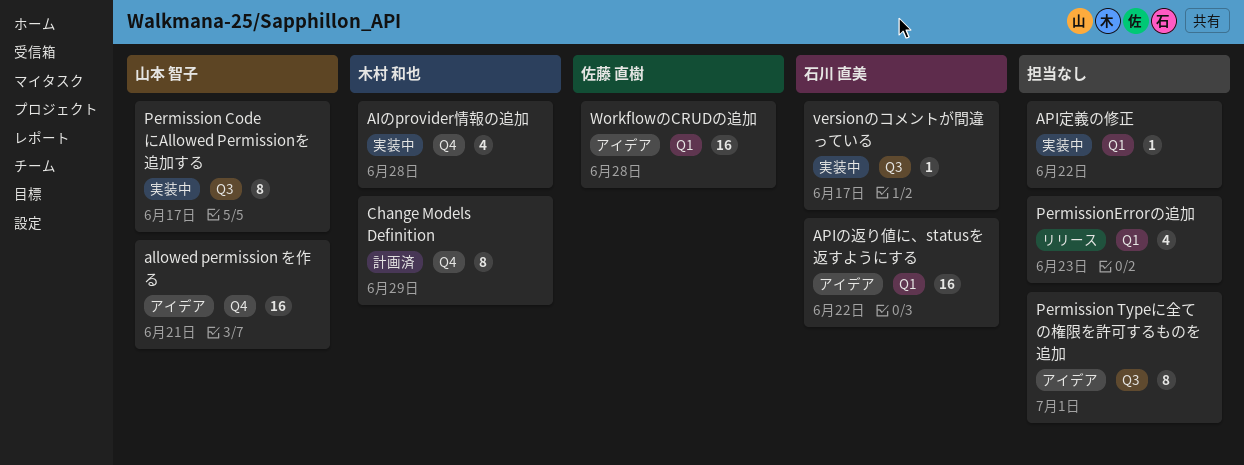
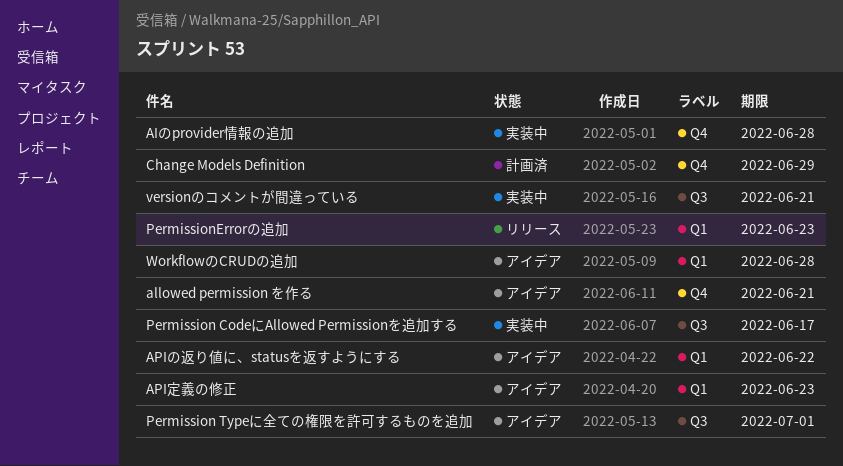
API定義の修正, status: 実装中 -> アイデア
API定義の修正, due: Jun 22 -> Jun 23
versionのコメントが間違っている, due: Jun 17 -> Jun 21

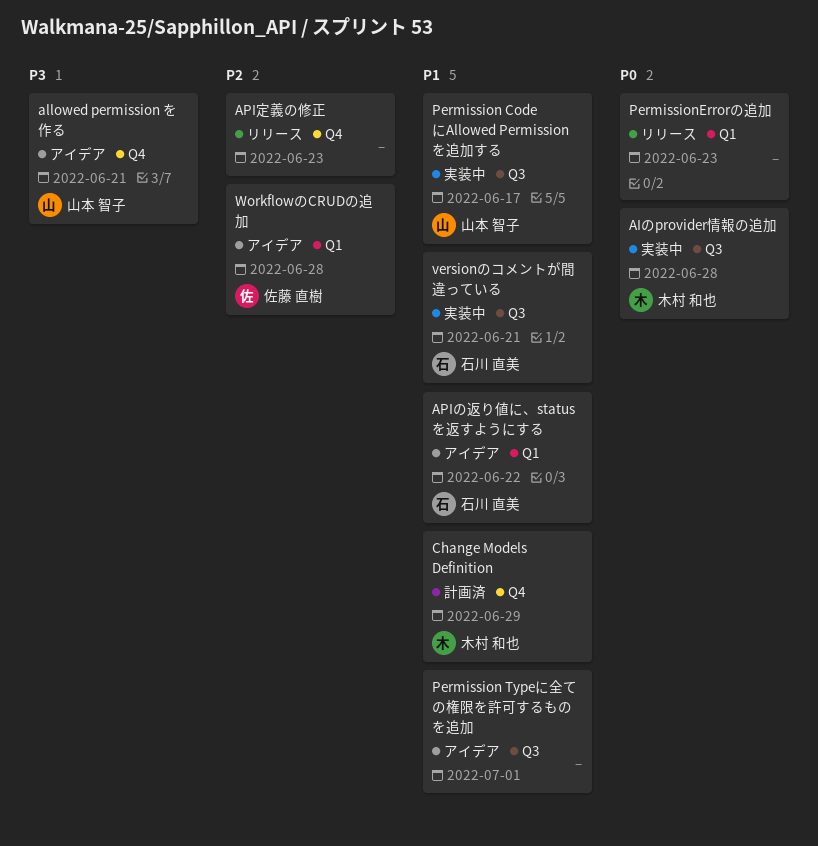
AIのprovider情報の追加, label: Q4 -> Q3
API定義の修正, status: アイデア -> リリース
API定義の修正, label: Q1 -> Q4

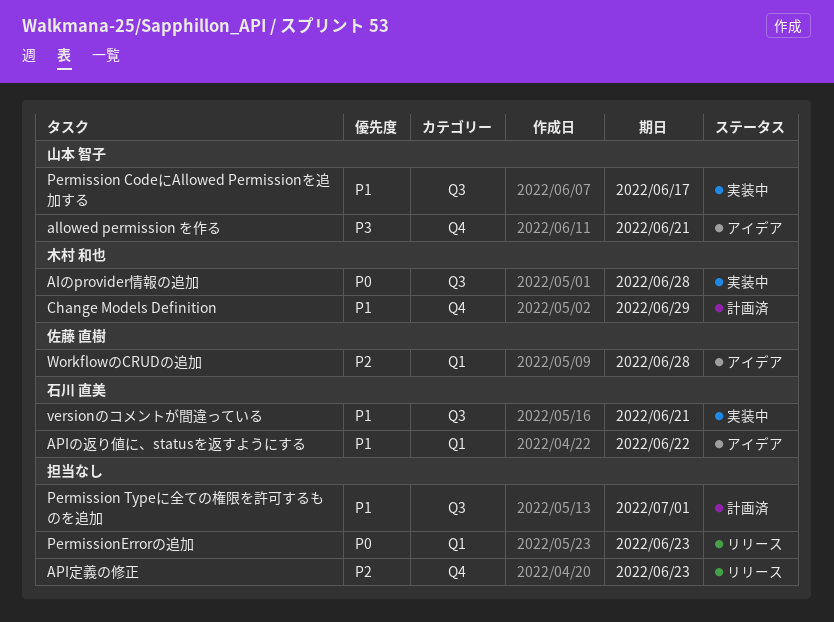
Permission Typeに全ての権限を許可するものを追加, status: アイデア -> 計画済

